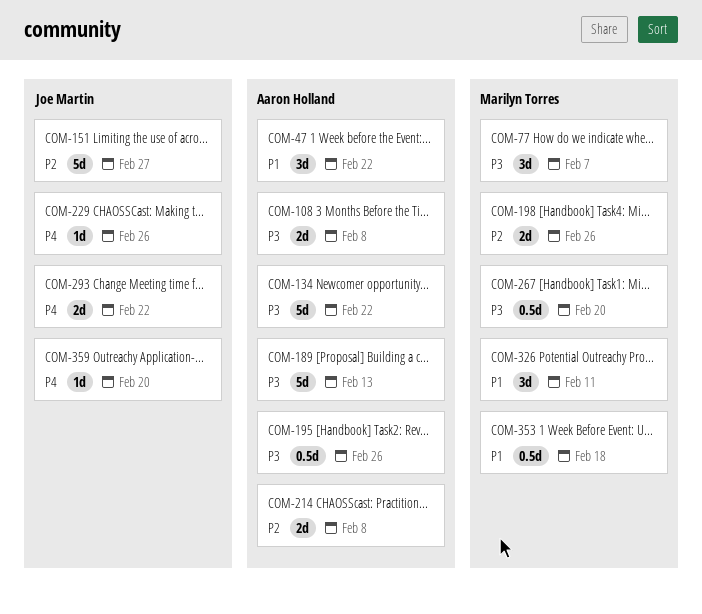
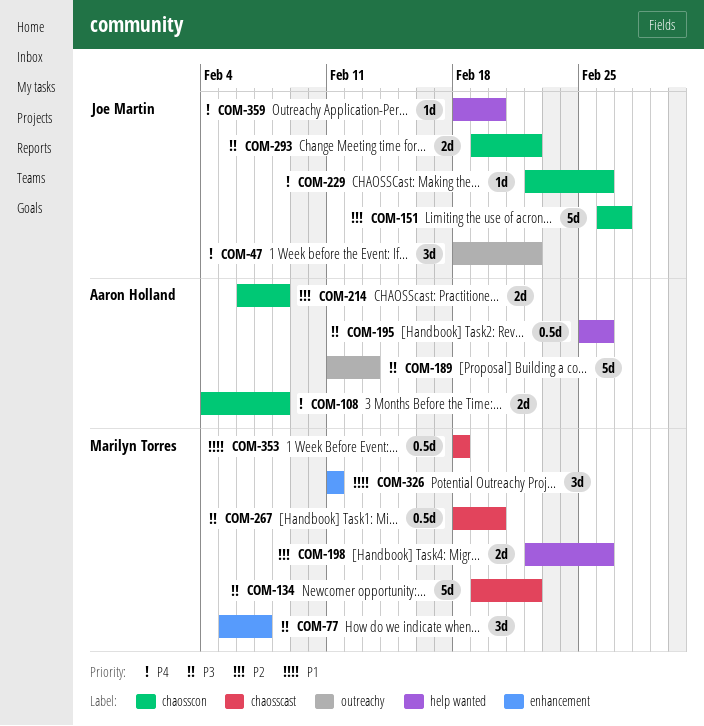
COM-47, owner: Aaron Holland -> Joe Martin
COM-47, priority: P1 -> P4
COM-108, priority: P3 -> P4
COM-134, owner: Aaron Holland -> Marilyn Torres
COM-293, priority: P4 -> P3

